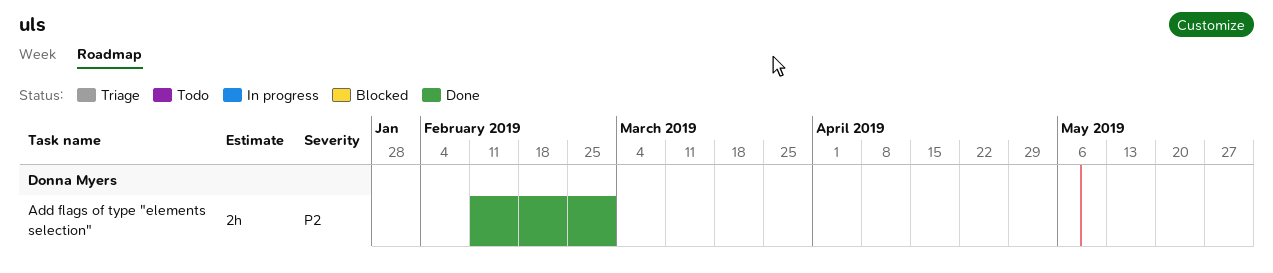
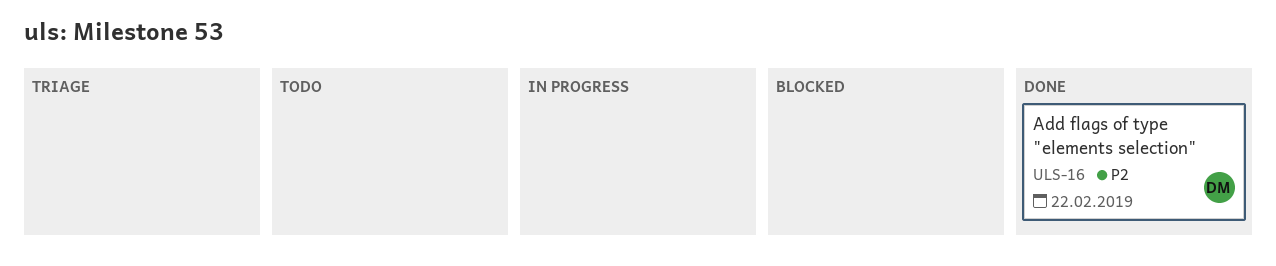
Add flags of type "elements selection", due: Mar 1 -> Feb 22

